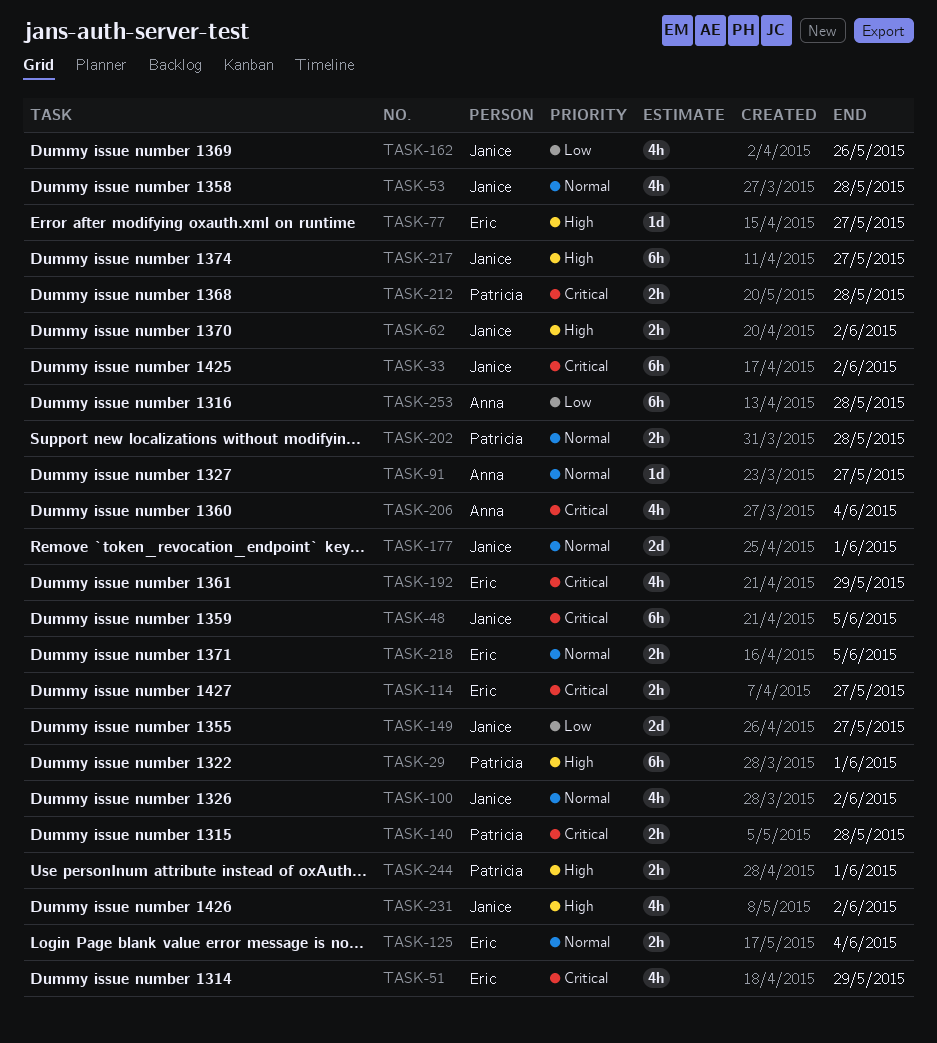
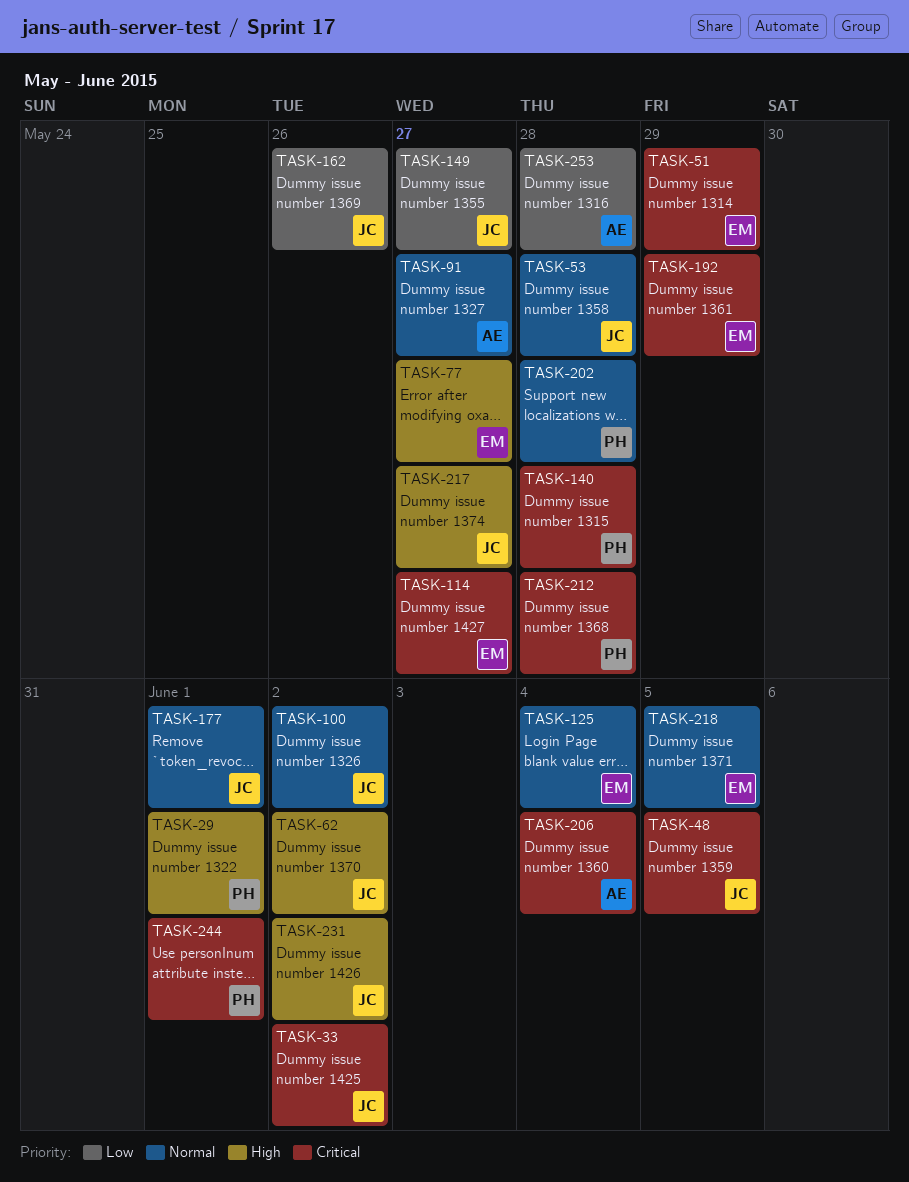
TASK-244, priority: High -> Critical

